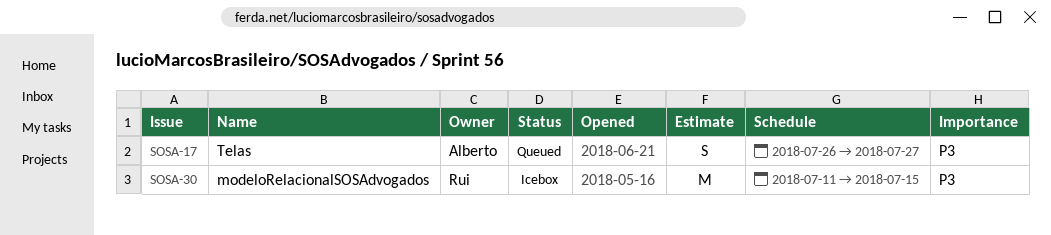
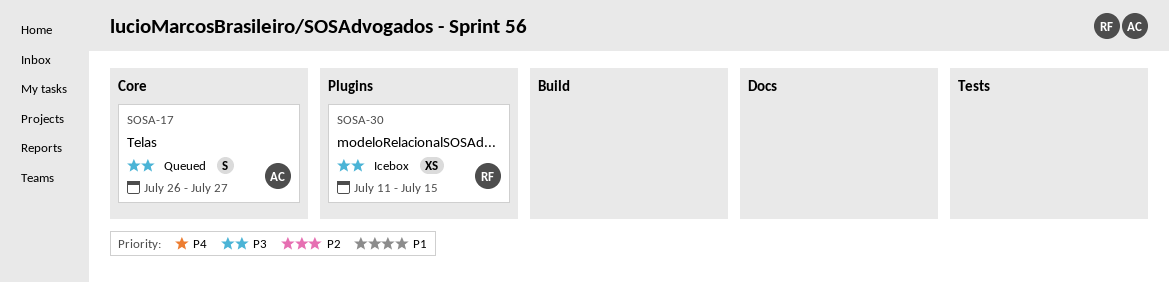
SOSA-30, estimate: M -> XS

